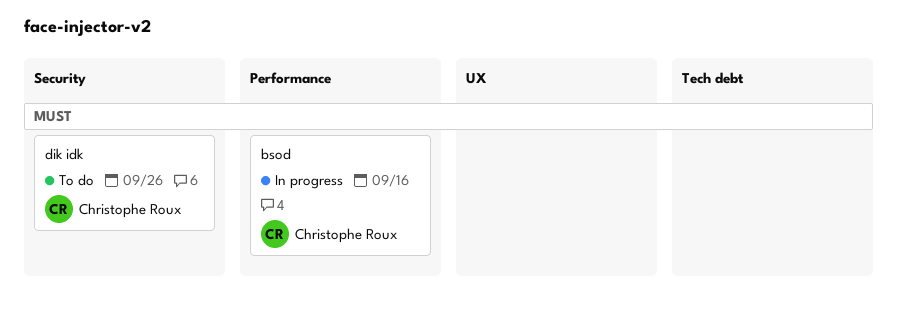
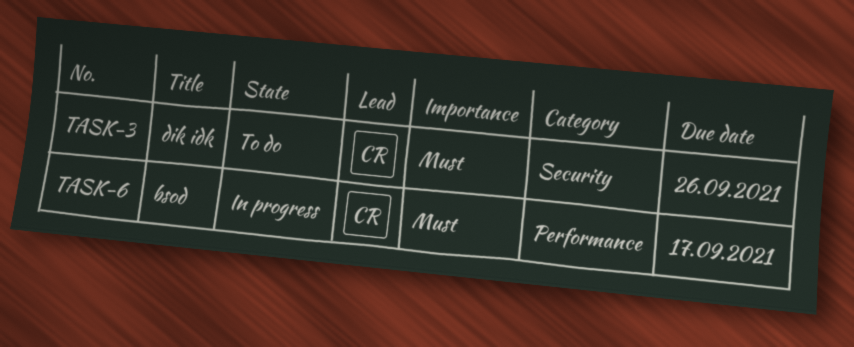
bsod, due: Sep 16 -> Sep 17

